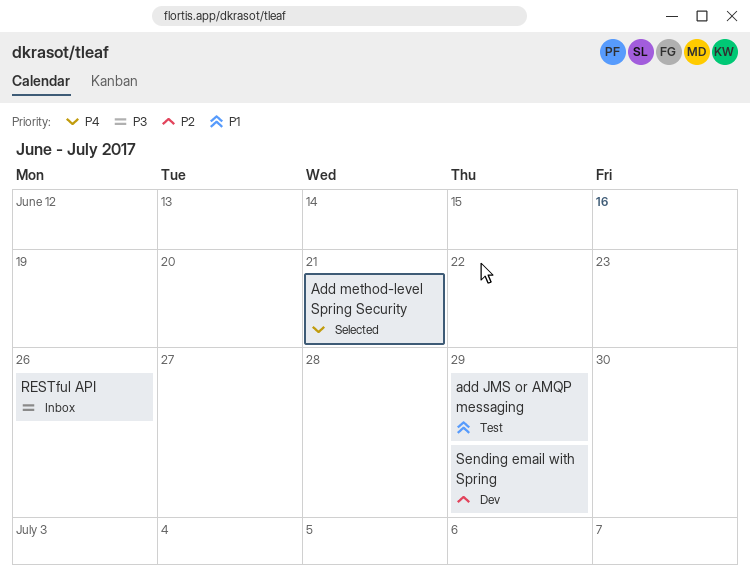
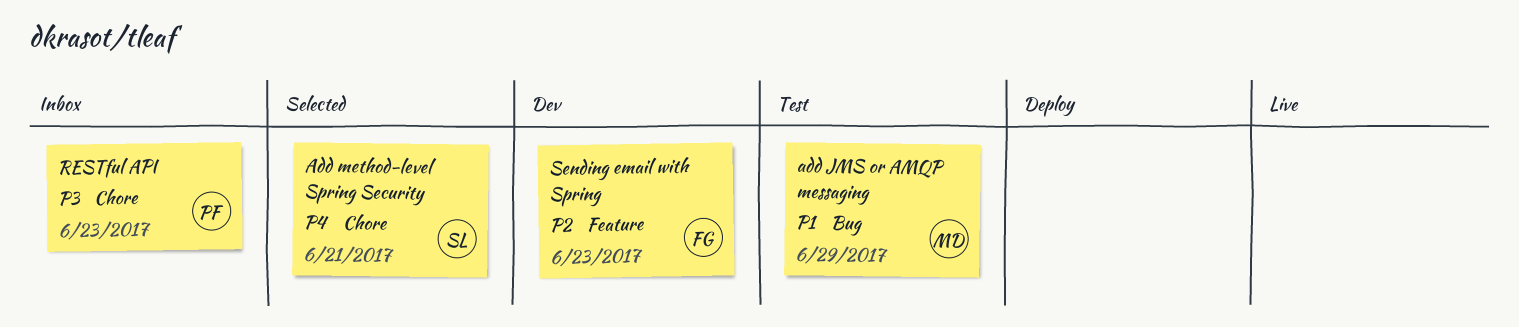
RESTful API, due: Jun 26 -> Jun 23
Sending email with Spring, due: Jun 29 -> Jun 23

